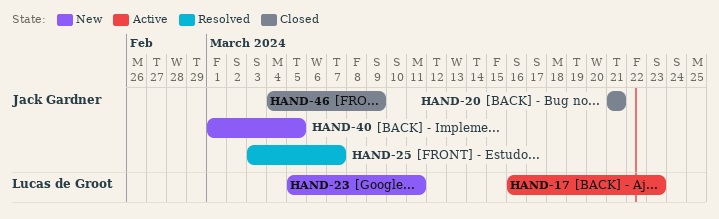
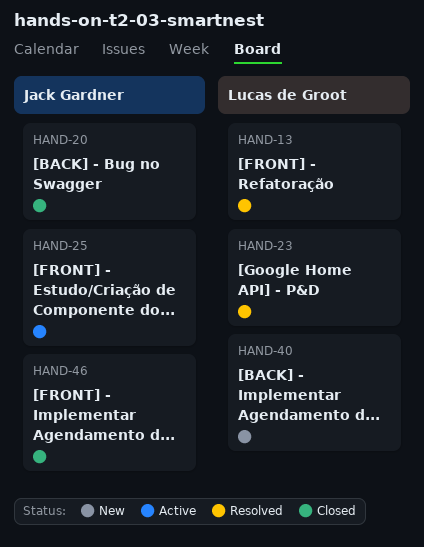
HAND-13: none -> present
HAND-17: present -> none
HAND-23, status: New -> Resolved
HAND-25, status: Resolved -> Active
HAND-40, owner: Jack Gardner -> Lucas de Groot

